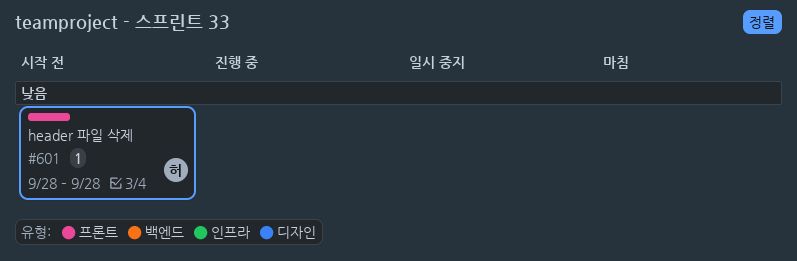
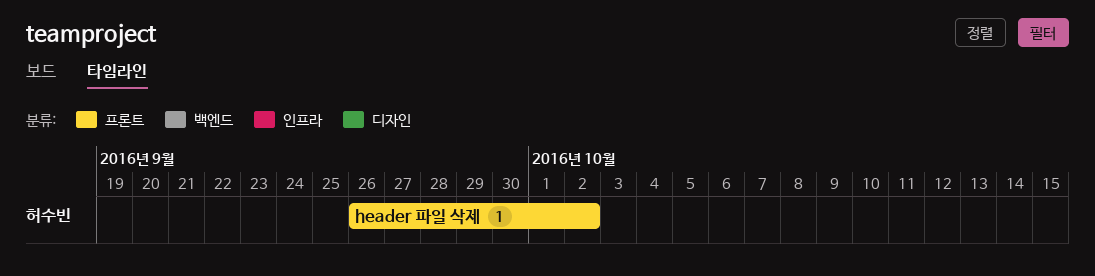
header 파일 삭제, start: Sep 28 -> Sep 26
header 파일 삭제, due: Sep 28 -> Oct 2

